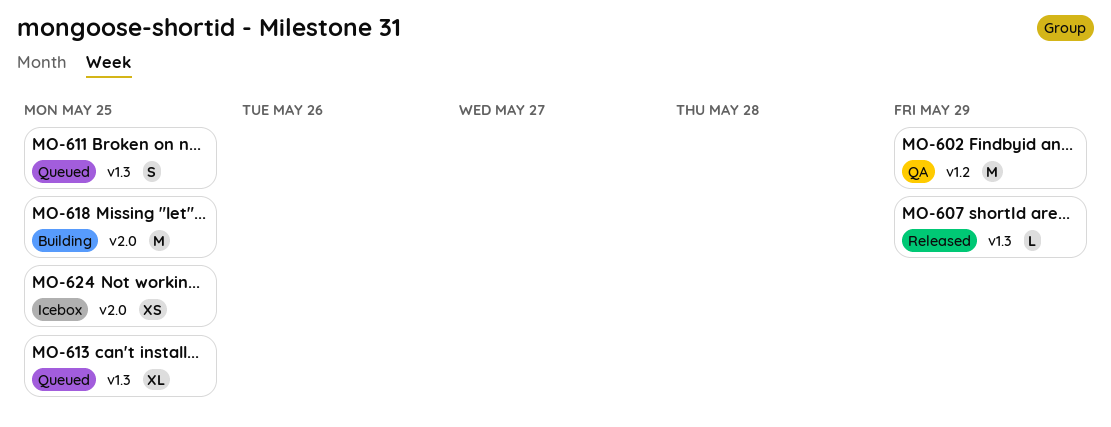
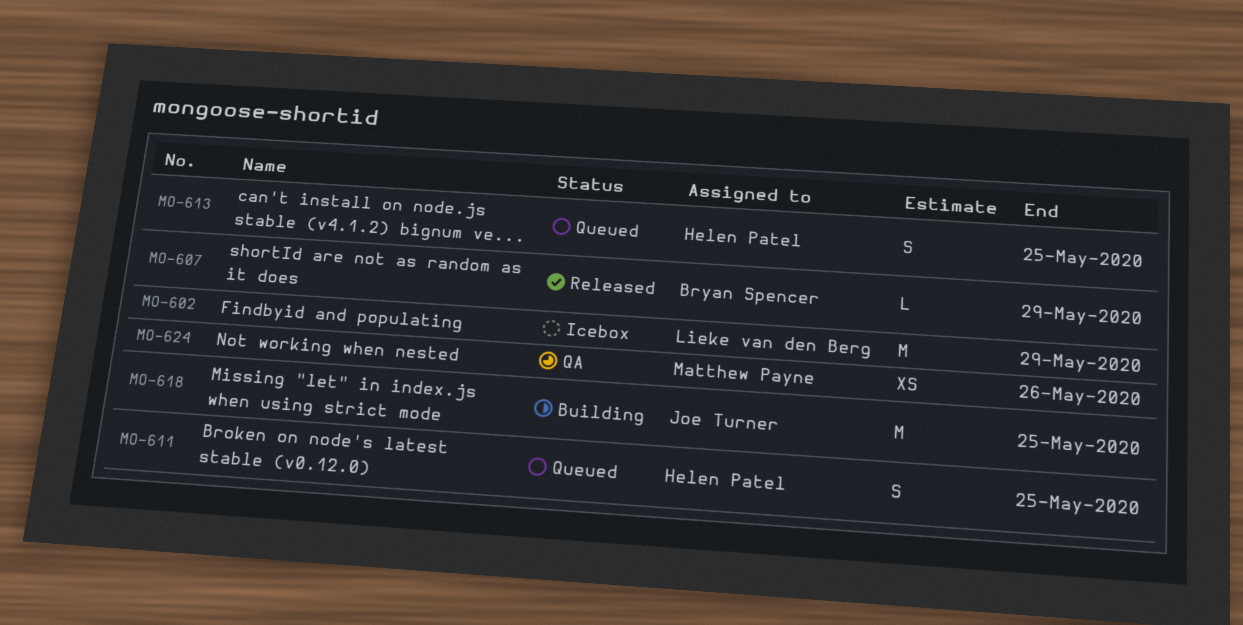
MO-602, status: QA -> Icebox
MO-613, estimate: XL -> S
MO-624, status: Icebox -> QA
MO-624, due: May 25 -> May 26

